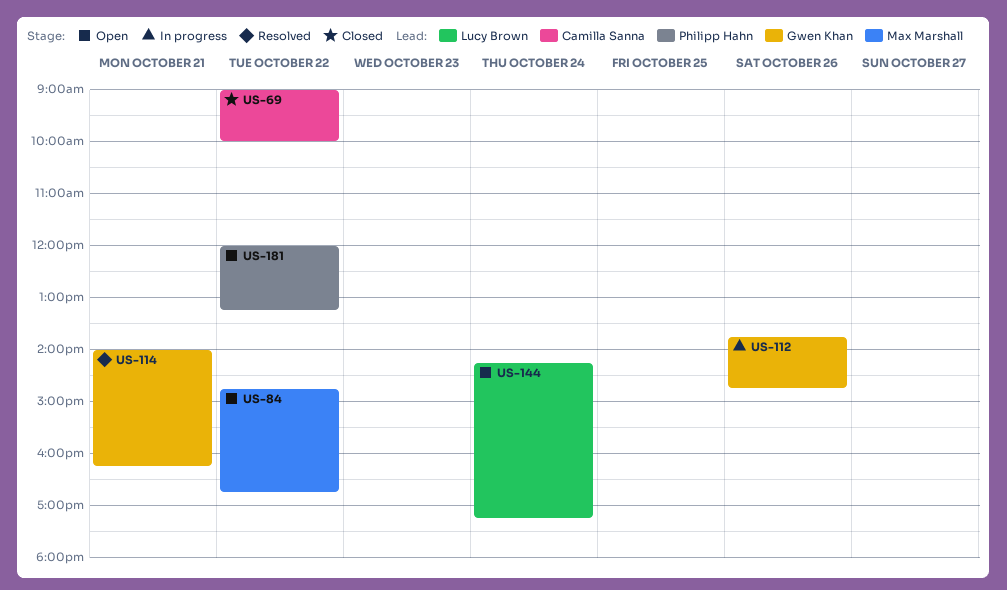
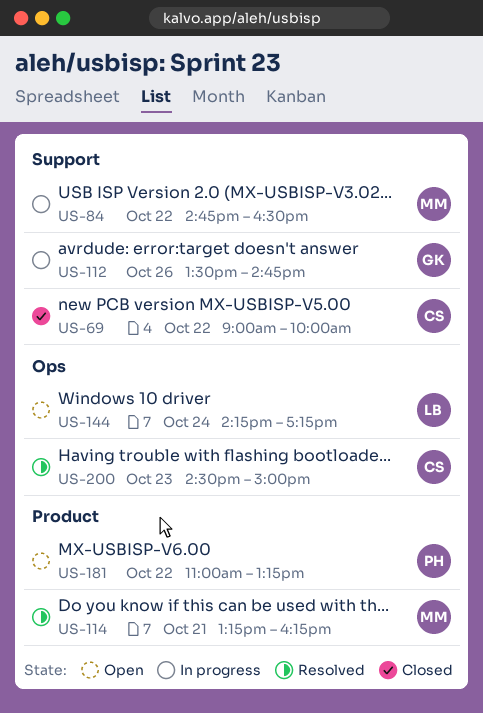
US-84, status: Open -> In progress
US-84, ends: 16:45 -> 16:30
US-112, begins: 13:45 -> 13:30
US-114, owner: Gwen Khan -> Max Marshall
US-114, begins: 14:00 -> 13:15
US-181, begins: 12:00 -> 11:00
US-200: none -> present

